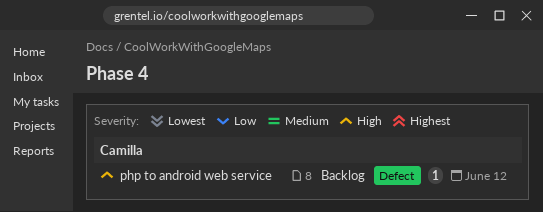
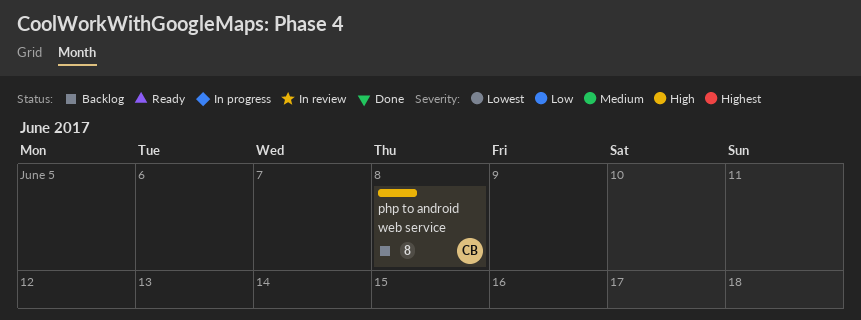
php to android web service, estimate: 1 -> 8
php to android web service, due: Jun 12 -> Jun 8

